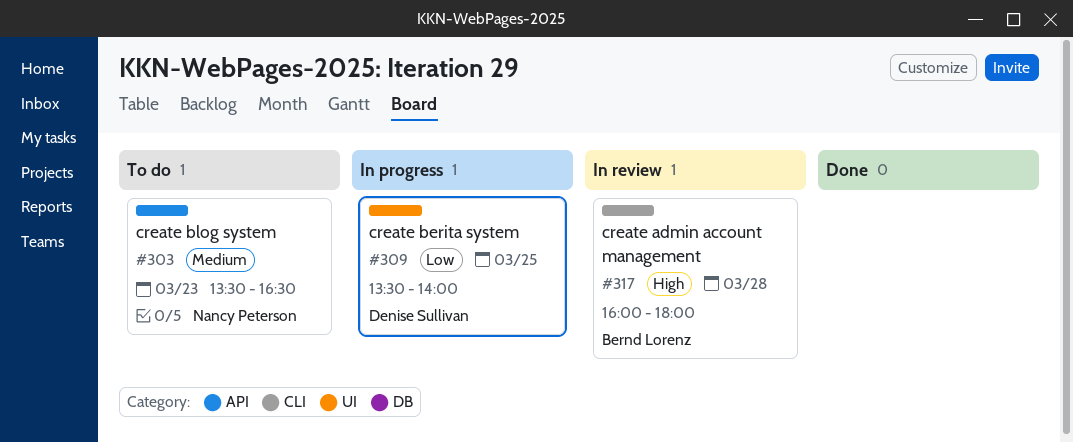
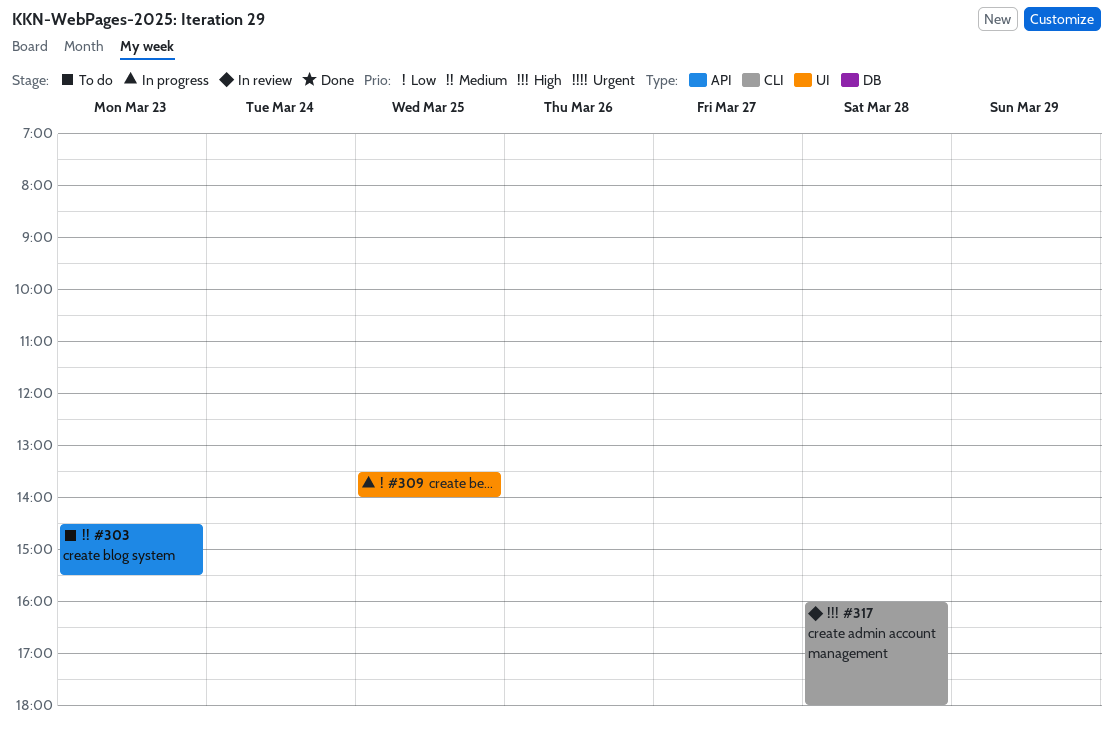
#303, begins: 13:30 -> 14:30
#303, ends: 16:30 -> 15:30

